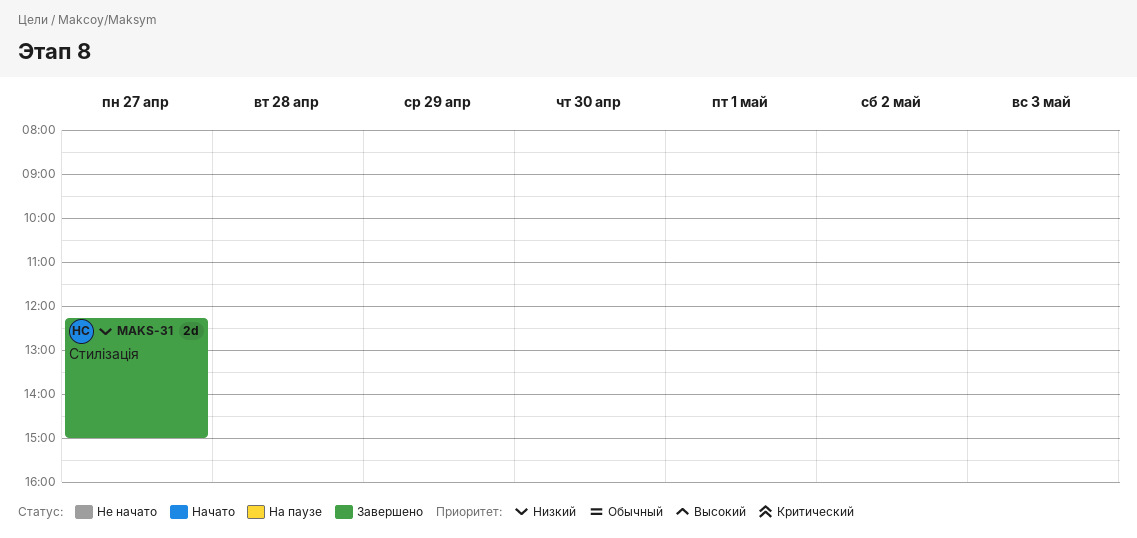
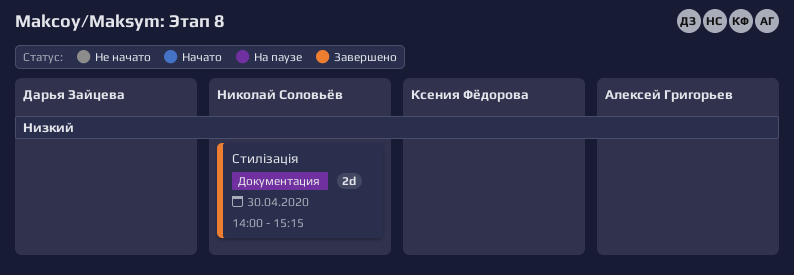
Стилізація, day: Apr 27 -> Apr 30
Стилізація, begins: 12:15 -> 14:00
Стилізація, ends: 15:00 -> 15:15

